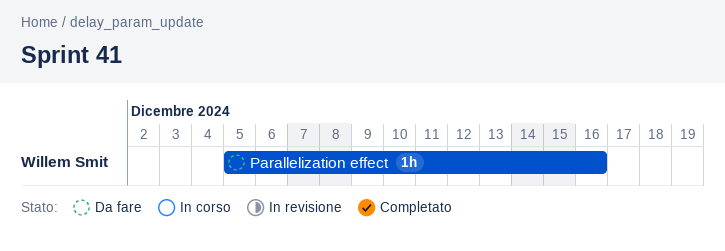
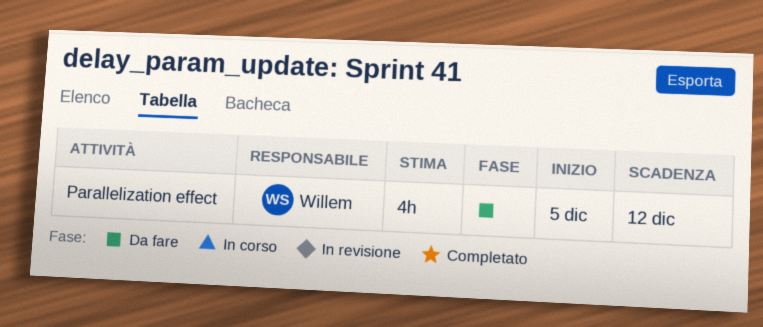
Parallelization effect, estimate: 1h -> 4h
Parallelization effect, due: Dec 16 -> Dec 12

